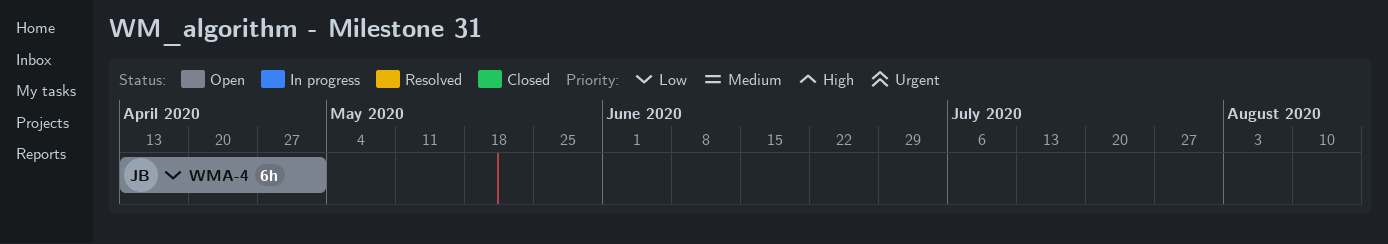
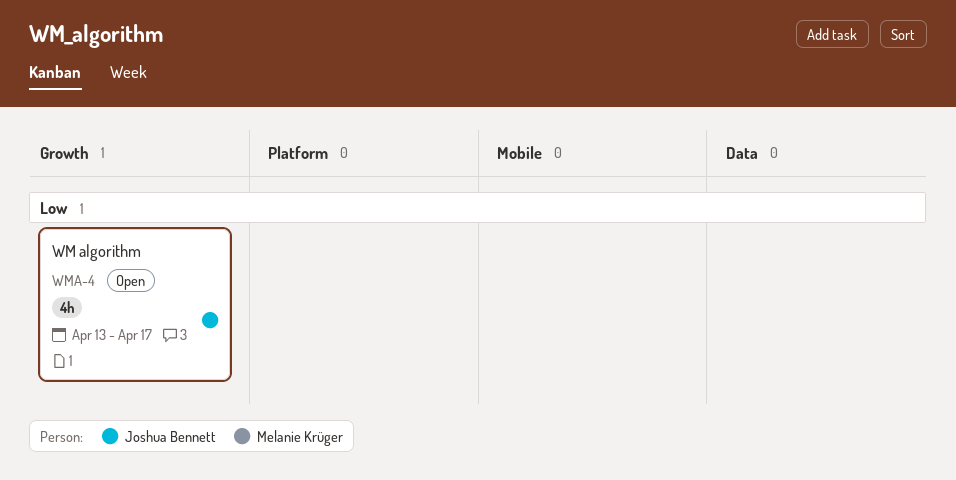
WMA-4, estimate: 6h -> 4h
WMA-4, due: May 1 -> Apr 17

